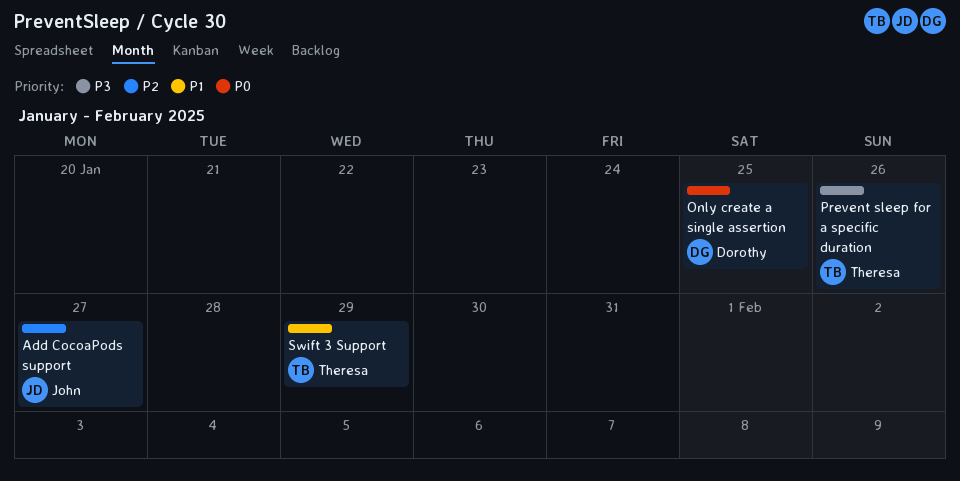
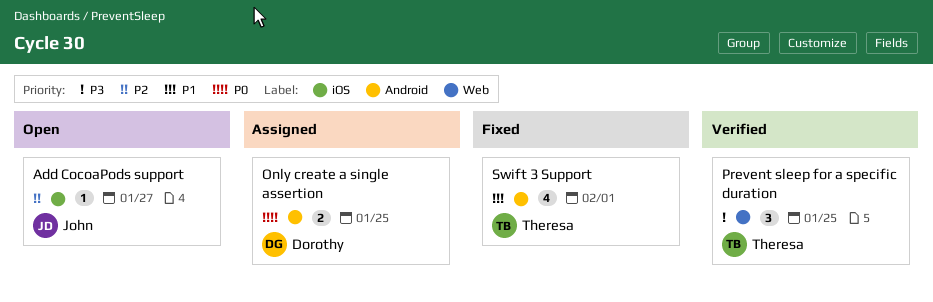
Prevent sleep for a specific duration, due: Jan 26 -> Jan 25
Swift 3 Support, due: Jan 29 -> Feb 1

